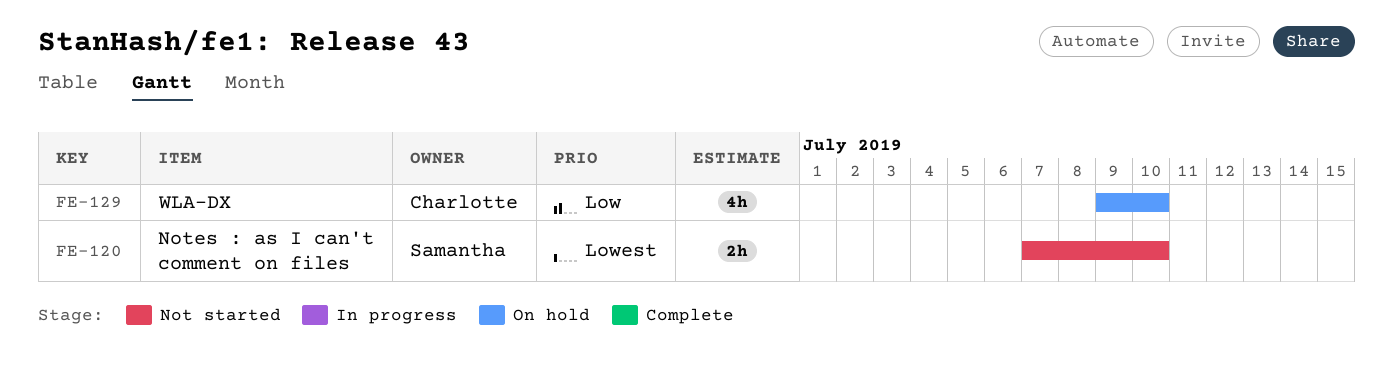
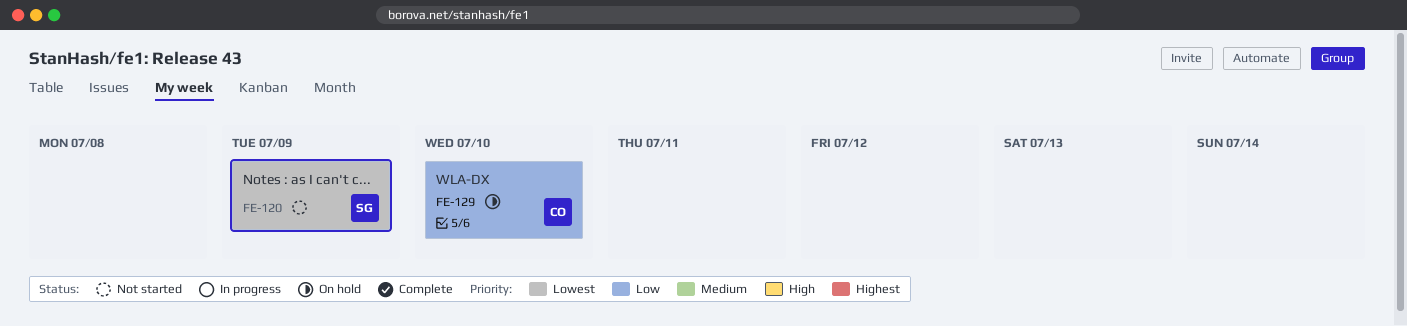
FE-120, due: Jul 10 -> Jul 9

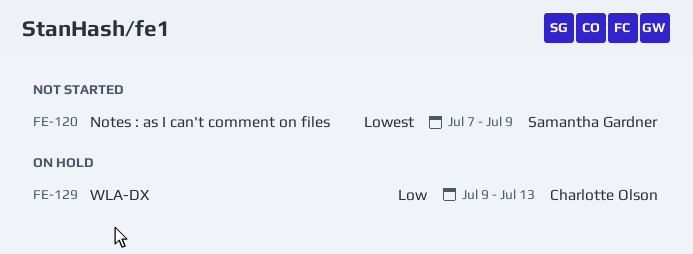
FE-129, due: Jul 10 -> Jul 13

